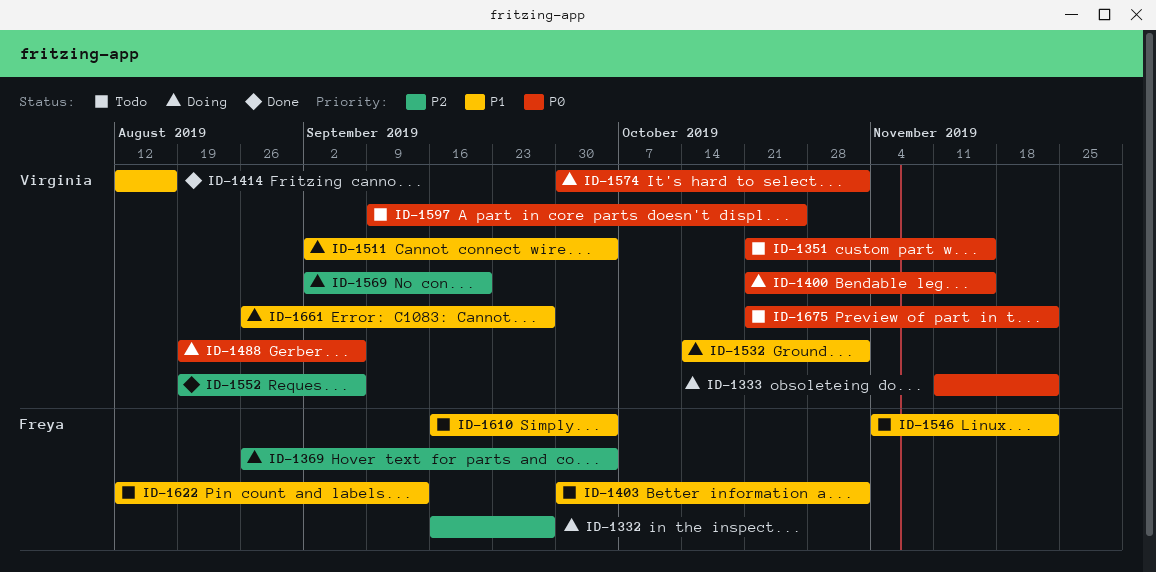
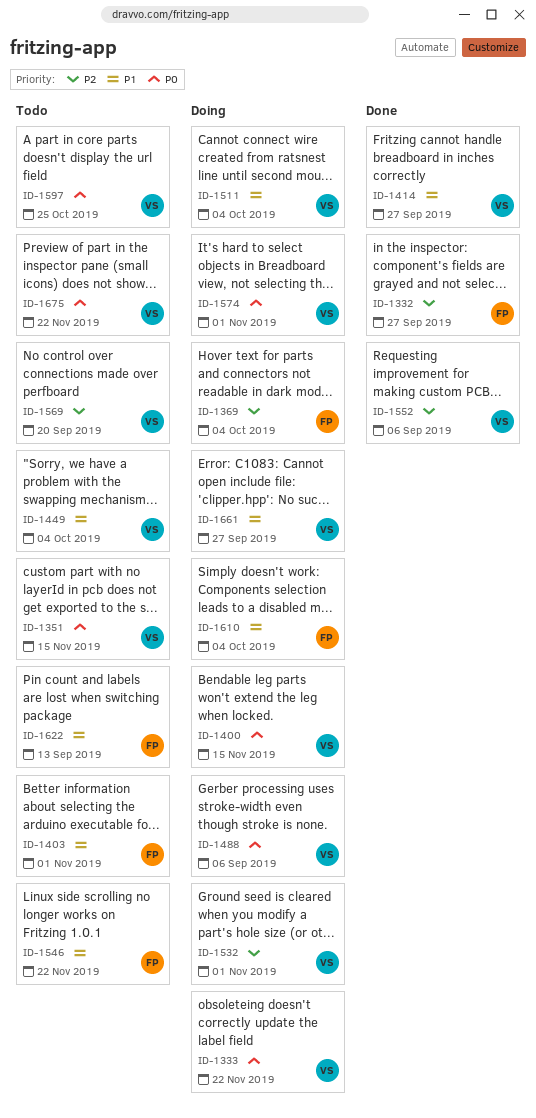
ID-1332, status: Doing -> Done
ID-1414, due: Aug 16 -> Sep 27
ID-1449: none -> present
ID-1532, priority: P1 -> P2
ID-1569, status: Doing -> Todo
ID-1610, status: Todo -> Doing

